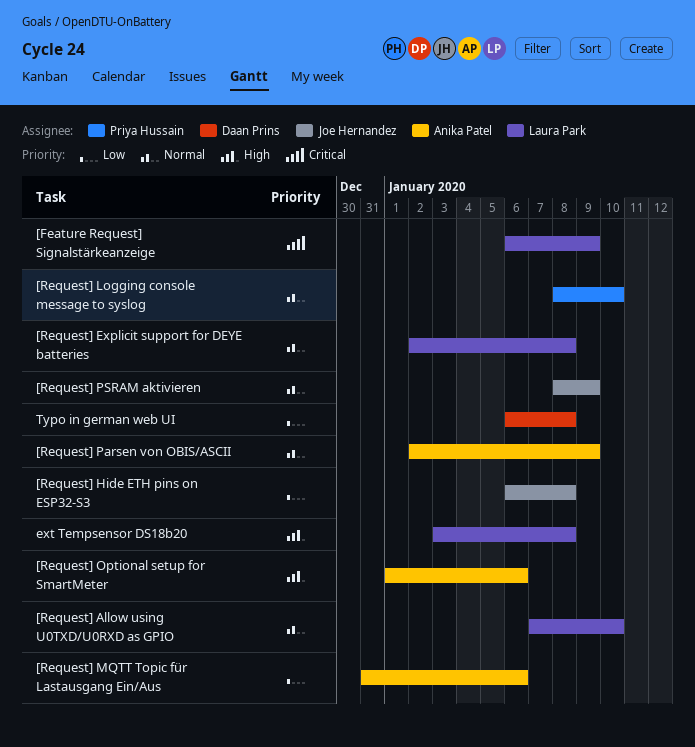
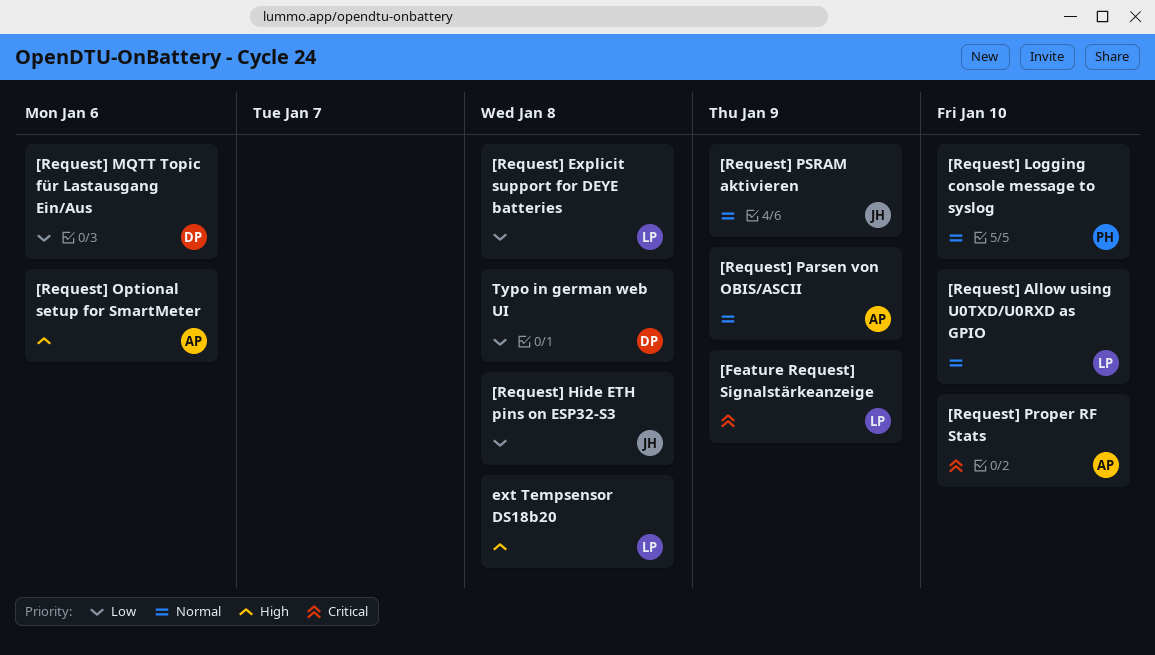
[Request] Explicit support for DEYE batteries, priority: Normal -> Low
[Request] MQTT Topic für Lastausgang Ein/Aus, owner: Anika Patel -> Daan Prins
[Request] Proper RF Stats: none -> present

